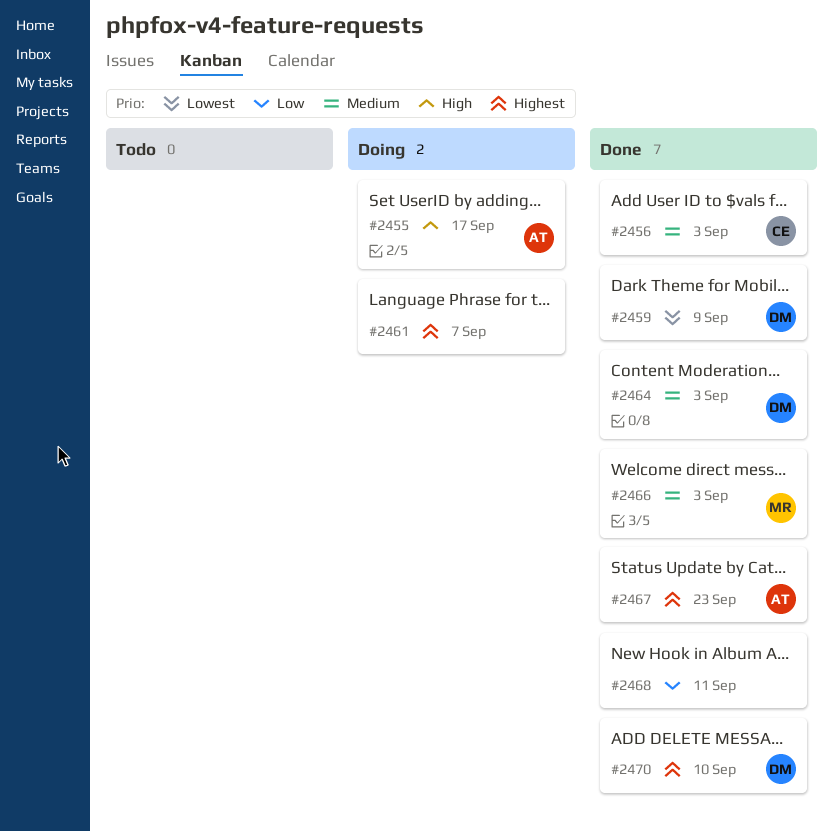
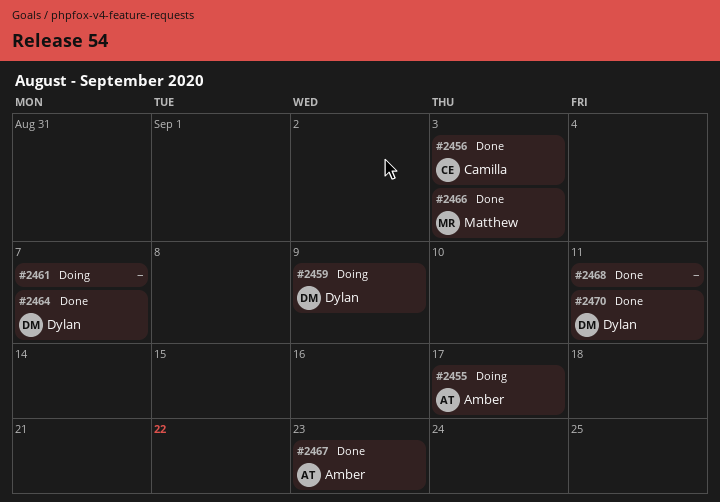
#2459, status: Done -> Doing
#2464, due: Sep 3 -> Sep 7
#2470, due: Sep 10 -> Sep 11

